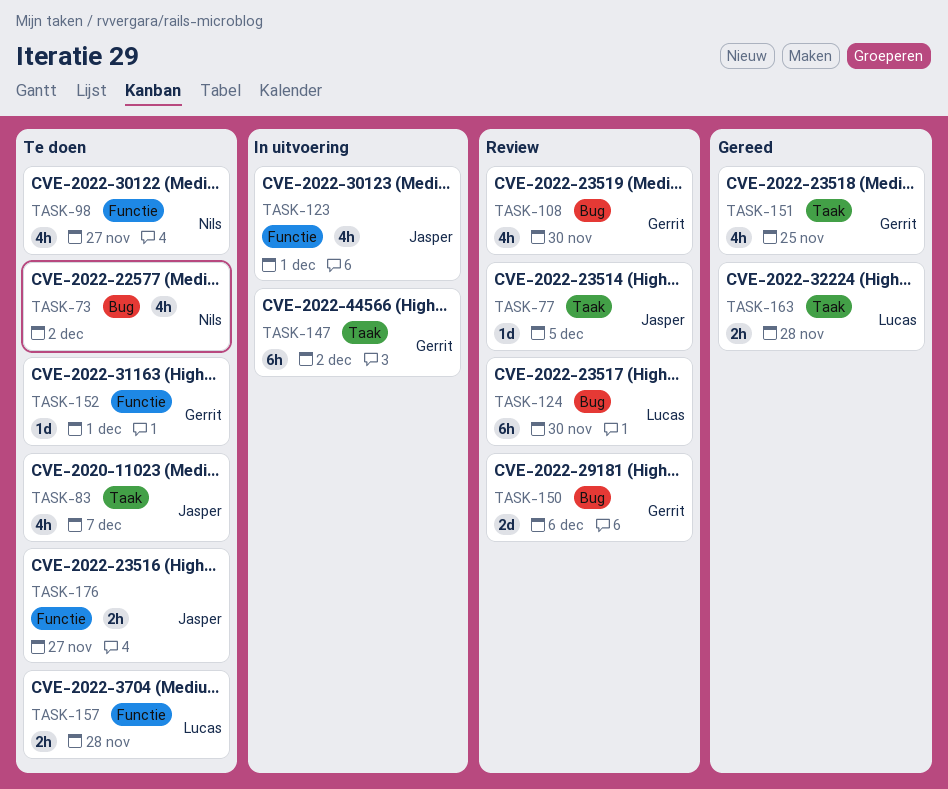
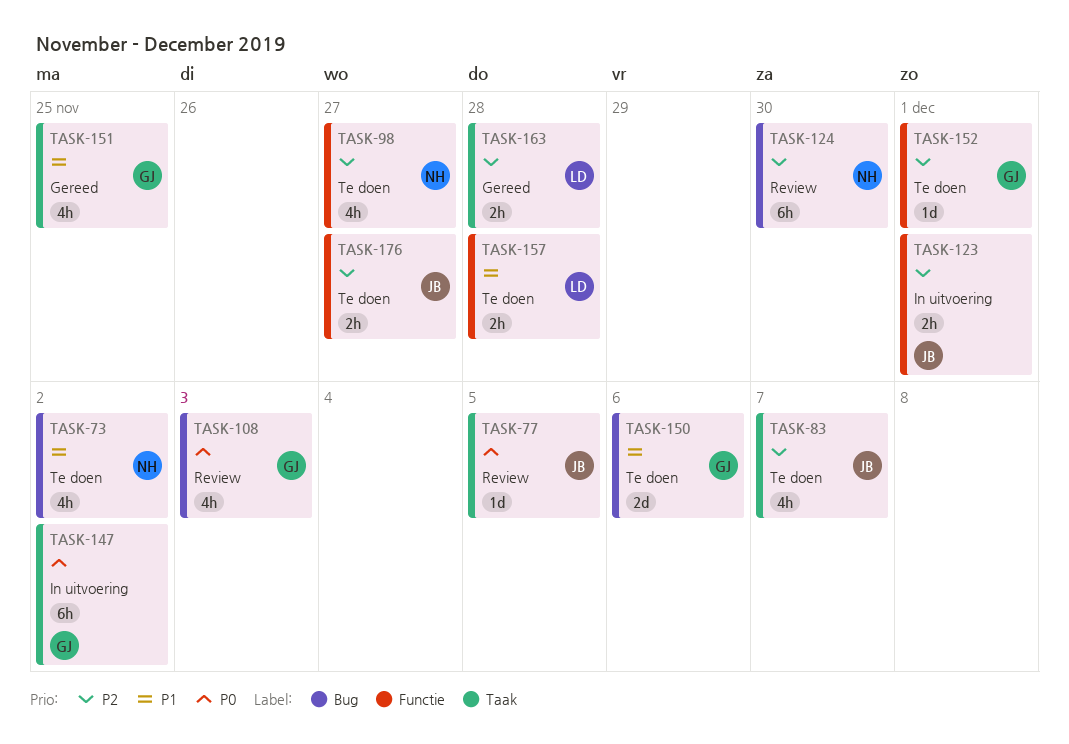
TASK-108, due: Nov 30 -> Dec 3
TASK-123, estimate: 4h -> 2h
TASK-124, owner: Lucas -> Nils
TASK-150, status: Review -> Te doen

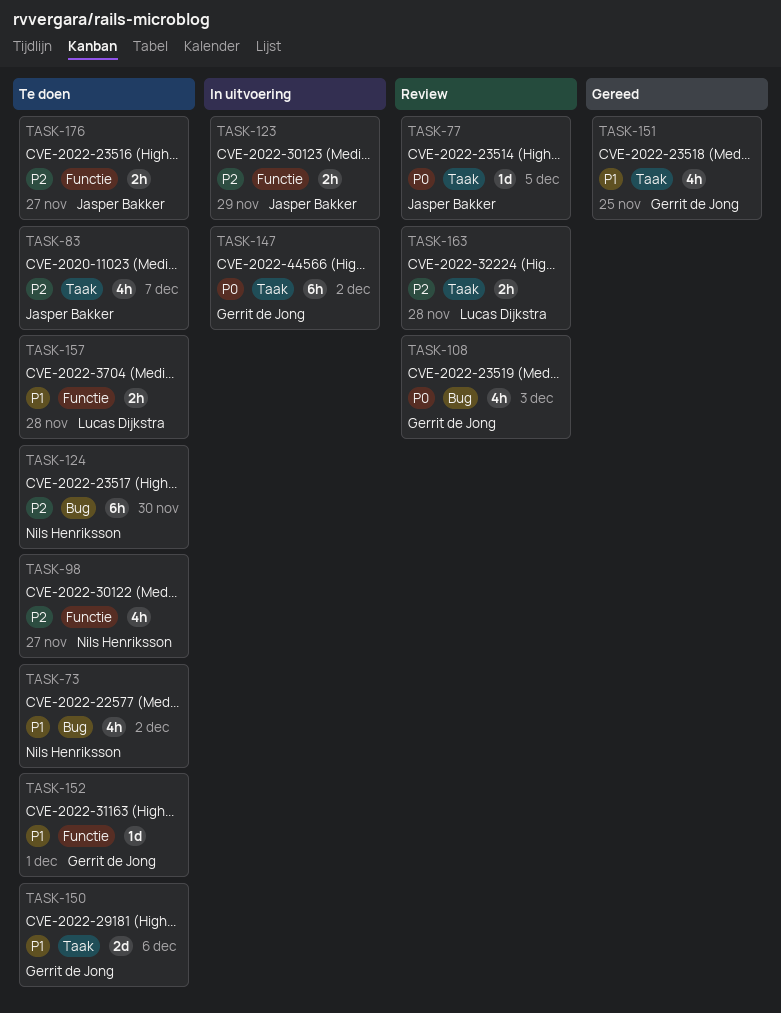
TASK-123, due: Dec 1 -> Nov 29
TASK-124, status: Review -> Te doen
TASK-150, label: Bug -> Taak
TASK-152, priority: P2 -> P1
TASK-163, status: Gereed -> Review

